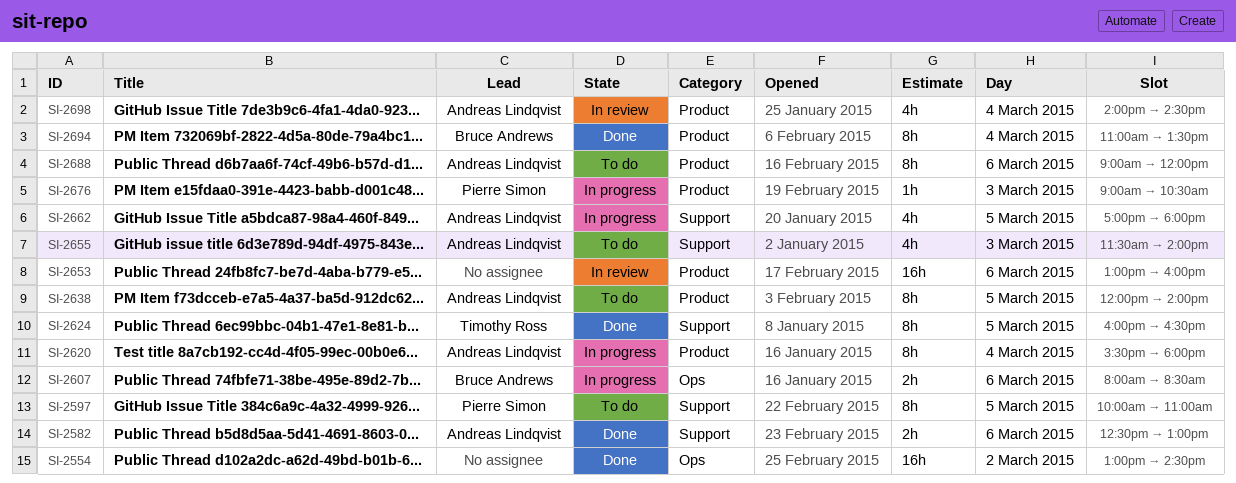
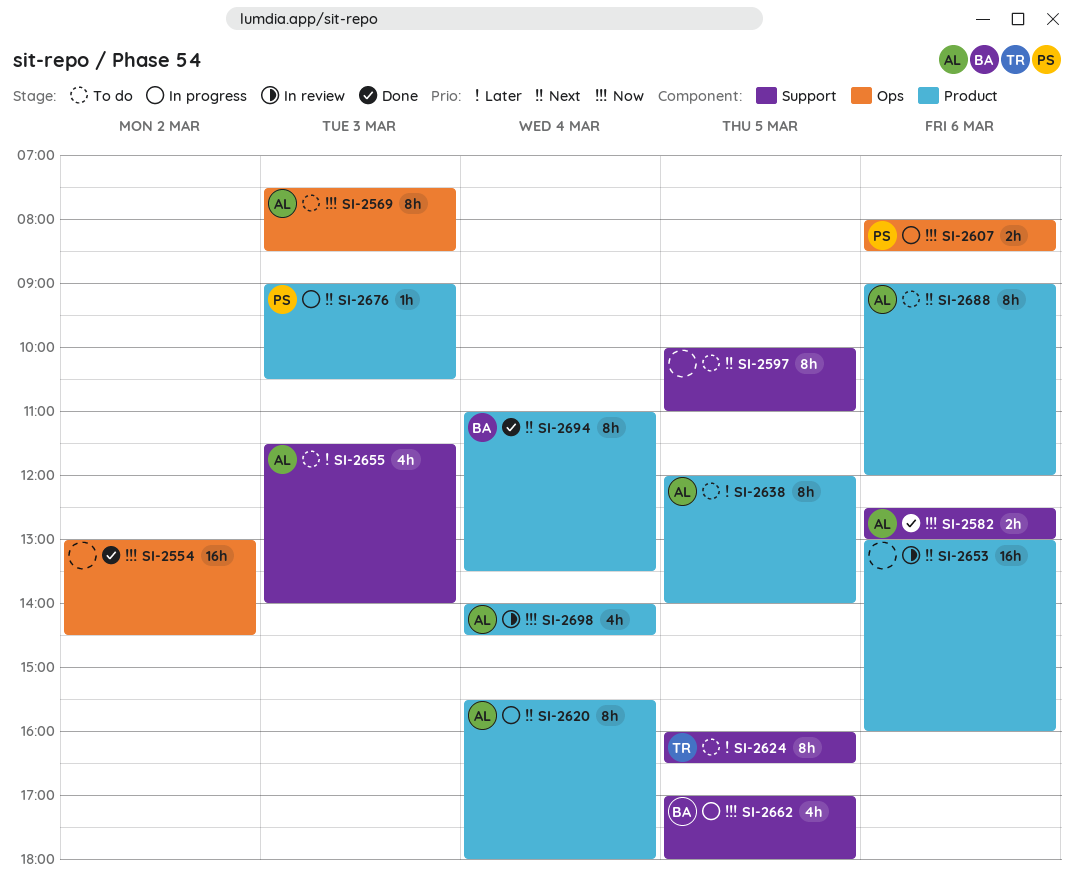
SI-2569: none -> present
SI-2597, owner: Pierre Simon -> none
SI-2607, owner: Bruce Andrews -> Pierre Simon
SI-2624, status: Done -> To do
SI-2662, owner: Andreas Lindqvist -> Bruce Andrews

